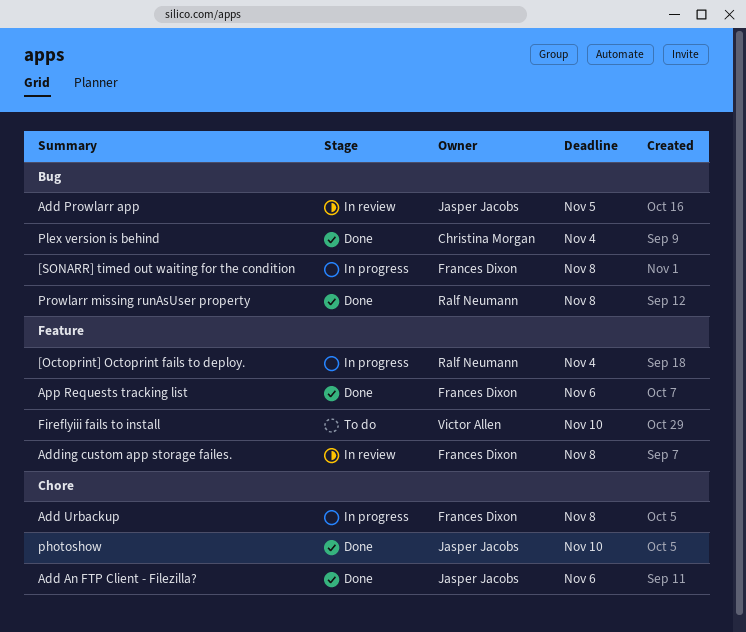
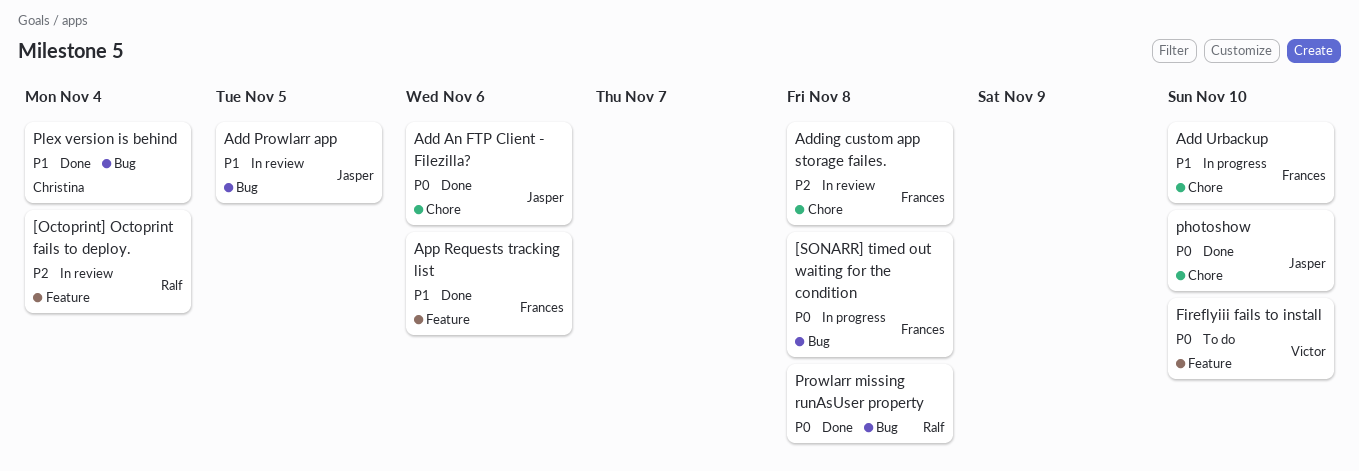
[Octoprint] Octoprint fails to deploy., status: In progress -> In review
Add Urbackup, due: Nov 8 -> Nov 10
Adding custom app storage failes., label: Feature -> Chore

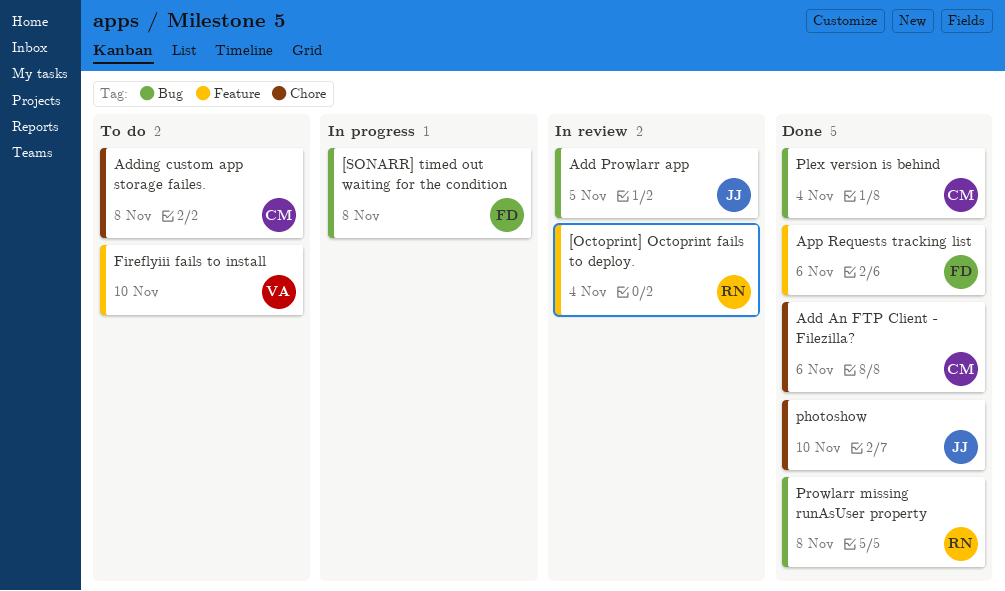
Add An FTP Client - Filezilla?, owner: Jasper -> Christina
Add Urbackup: present -> none
Adding custom app storage failes., status: In review -> To do
Adding custom app storage failes., owner: Frances -> Christina

